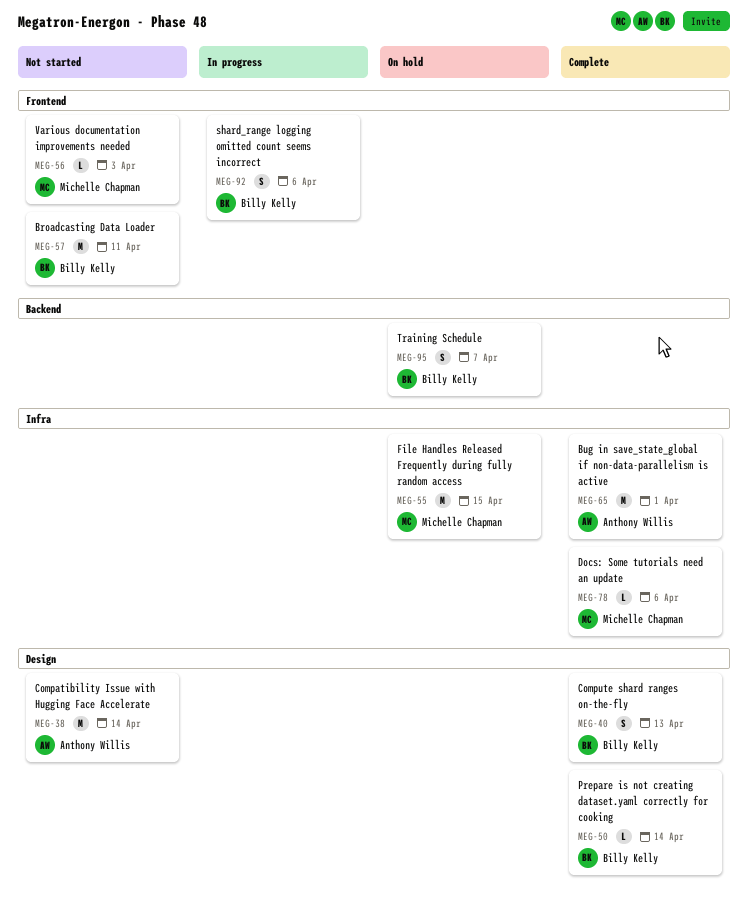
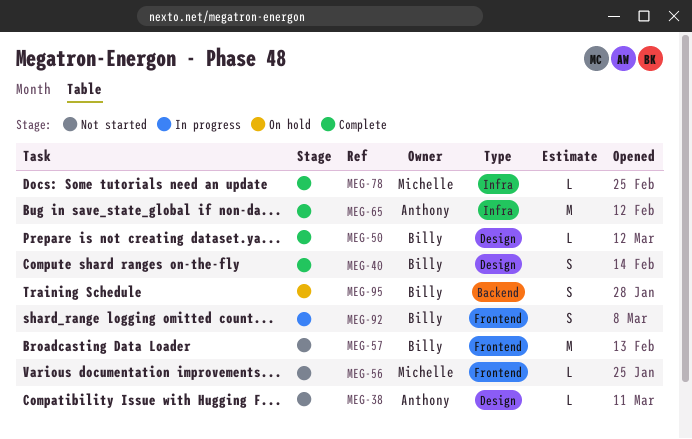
MEG-38, estimate: M -> L
MEG-55: present -> none

